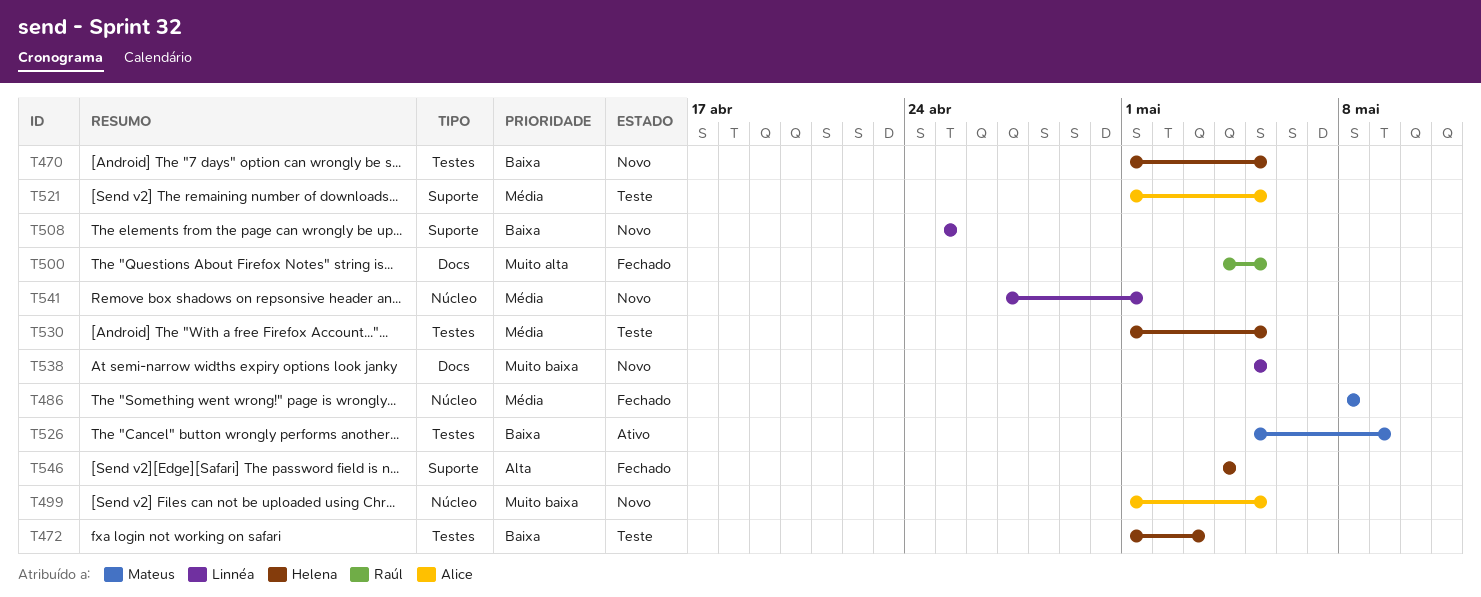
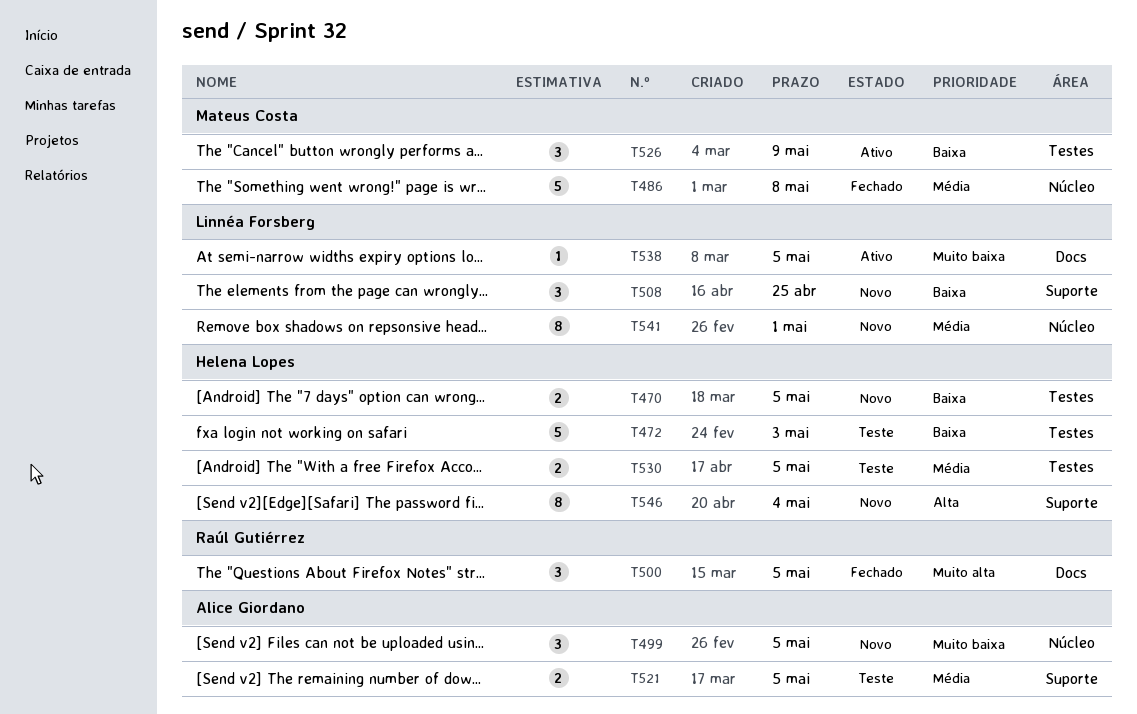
T538, status: Novo -> Ativo
T546, status: Fechado -> Novo

